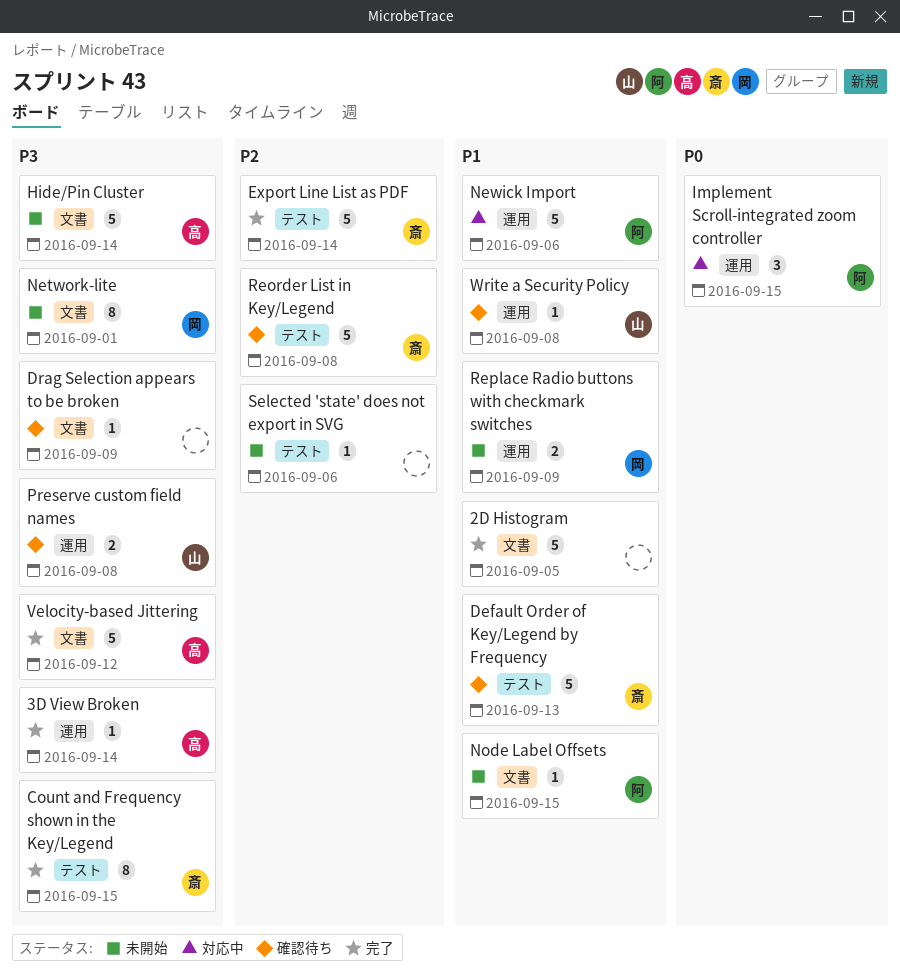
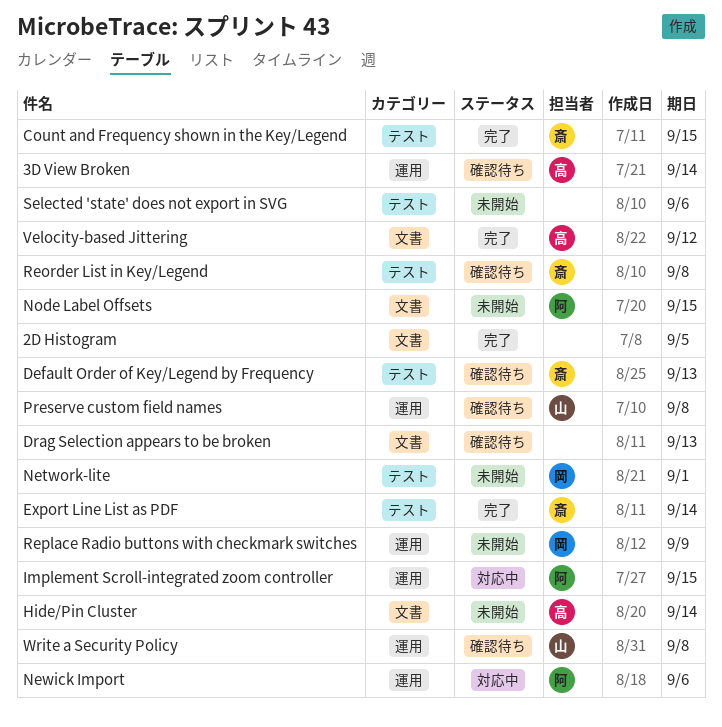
3D View Broken, status: 完了 -> 確認待ち
Drag Selection appears to be broken, due: Sep 9 -> Sep 13
Network-lite, label: 文書 -> テスト

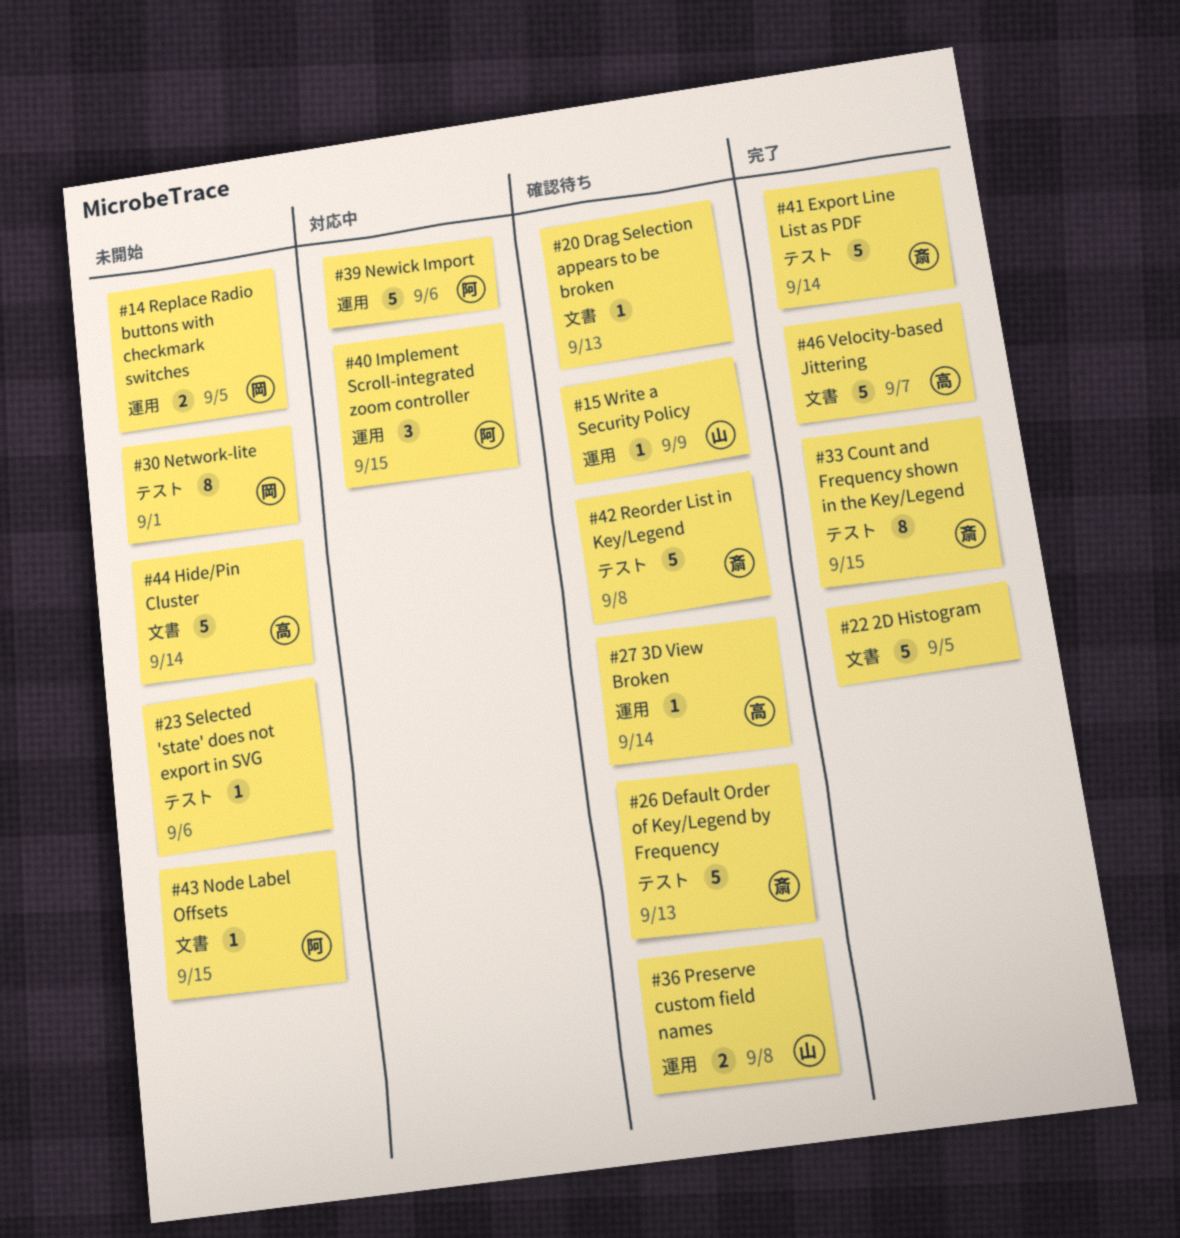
Replace Radio buttons with checkmark switches, due: Sep 9 -> Sep 5
Velocity-based Jittering, due: Sep 12 -> Sep 7
Write a Security Policy, due: Sep 8 -> Sep 9

